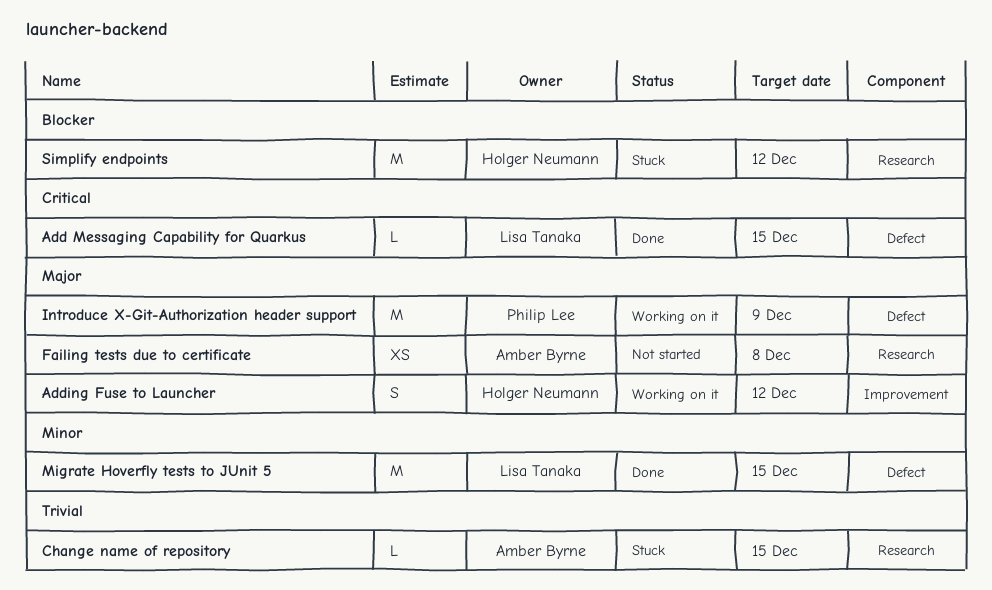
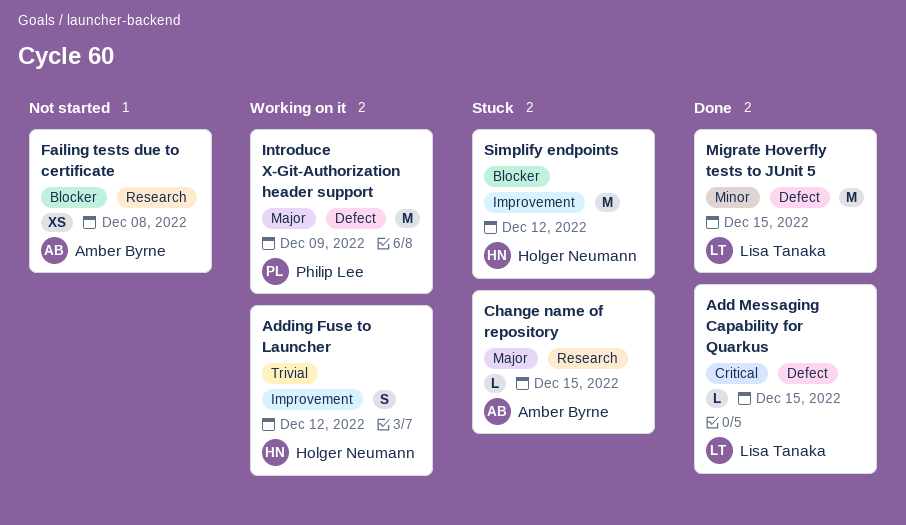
Adding Fuse to Launcher, priority: Major -> Trivial
Change name of repository, priority: Trivial -> Major
Failing tests due to certificate, priority: Major -> Blocker
Simplify endpoints, label: Research -> Improvement

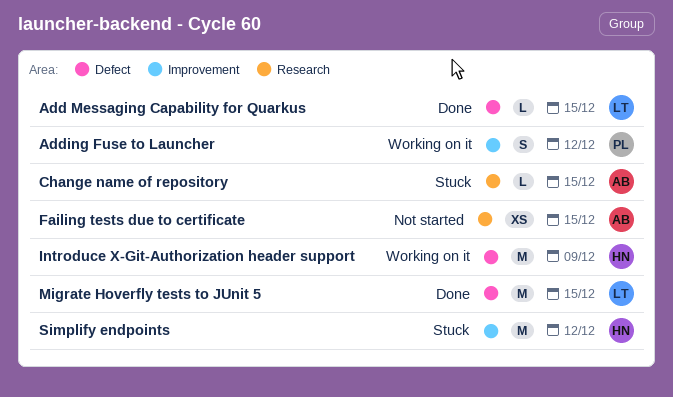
Adding Fuse to Launcher, owner: Holger Neumann -> Philip Lee
Failing tests due to certificate, due: Dec 8 -> Dec 15
Introduce X-Git-Authorization header support, owner: Philip Lee -> Holger Neumann

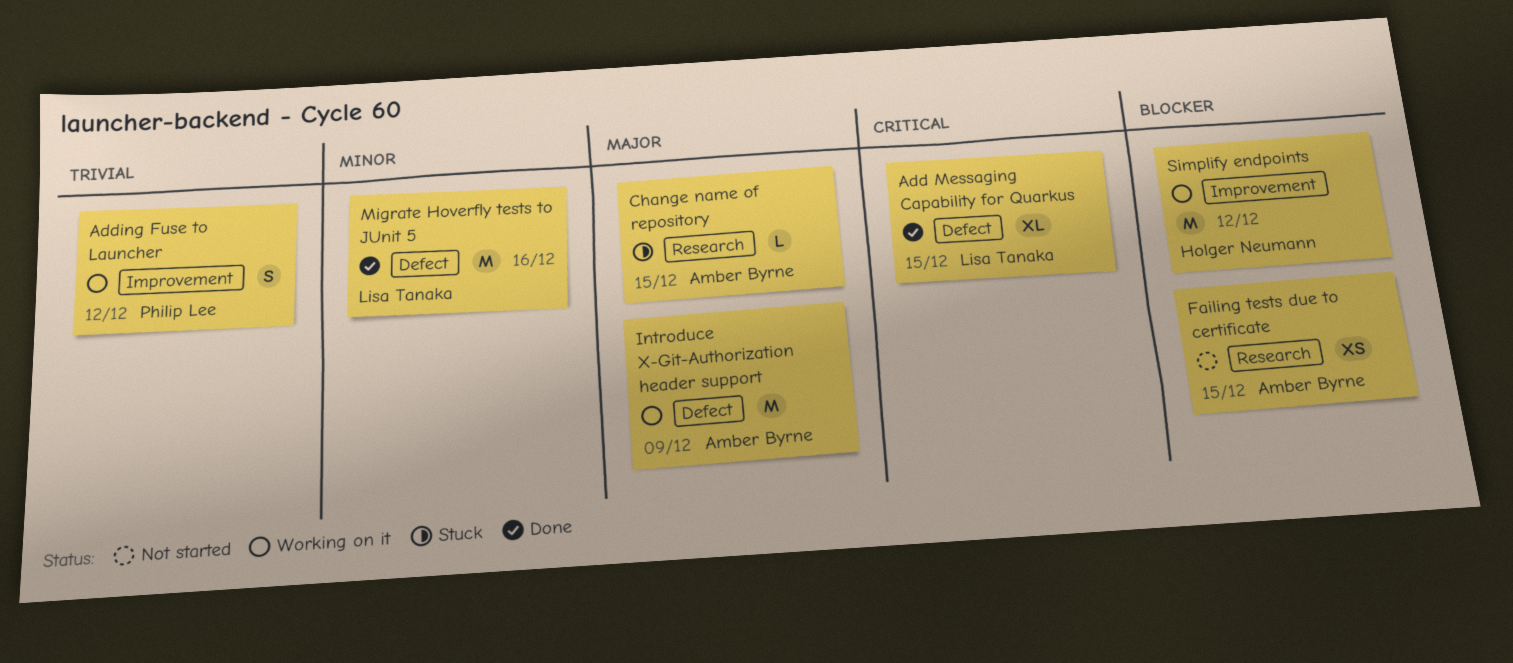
Add Messaging Capability for Quarkus, estimate: L -> XL
Introduce X-Git-Authorization header support, owner: Holger Neumann -> Amber Byrne
Migrate Hoverfly tests to JUnit 5, due: Dec 15 -> Dec 16
Simplify endpoints, status: Stuck -> Working on it

